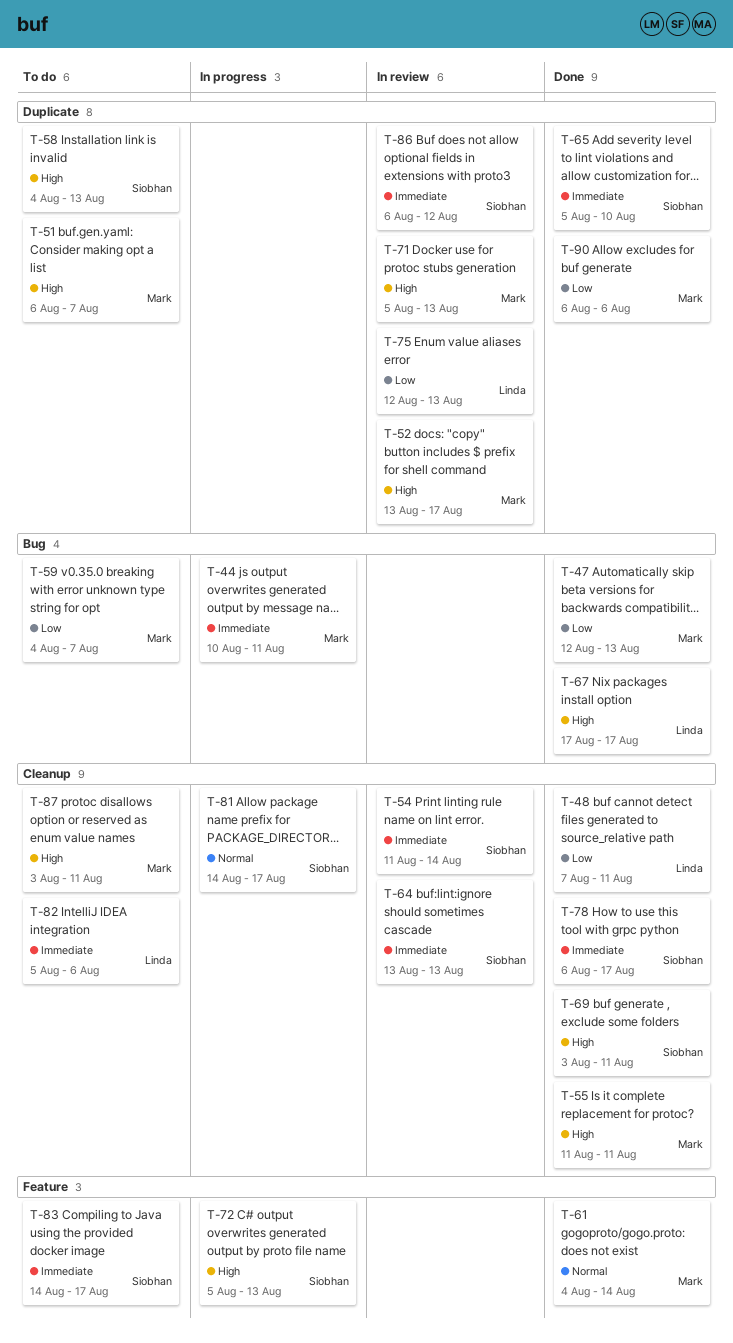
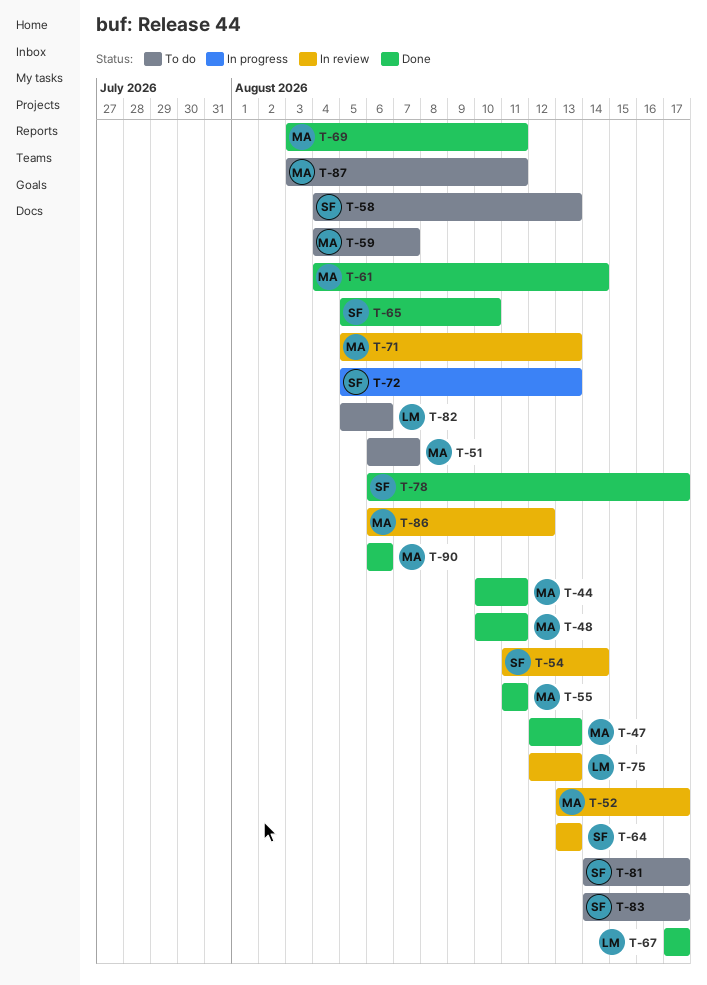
T-44, status: In progress -> Done
T-48, owner: Linda -> Mark
T-48, start: Aug 7 -> Aug 10
T-69, owner: Siobhan -> Mark
T-81, status: In progress -> To do
T-86, owner: Siobhan -> Mark

